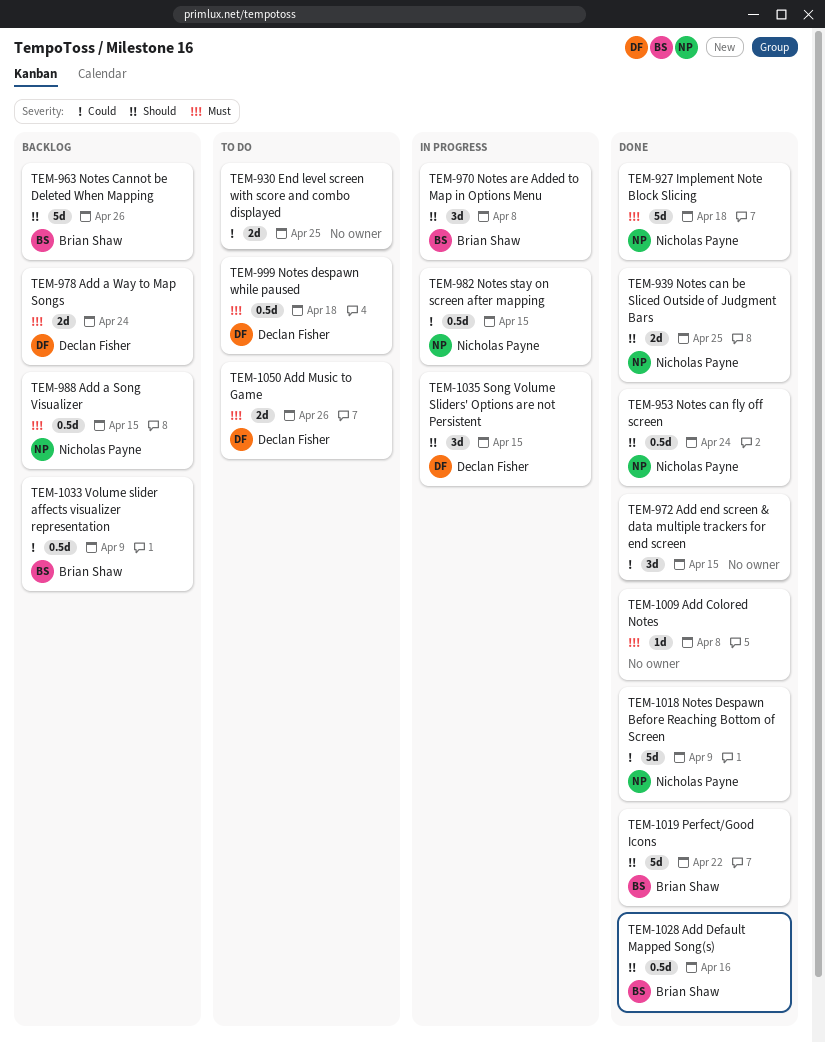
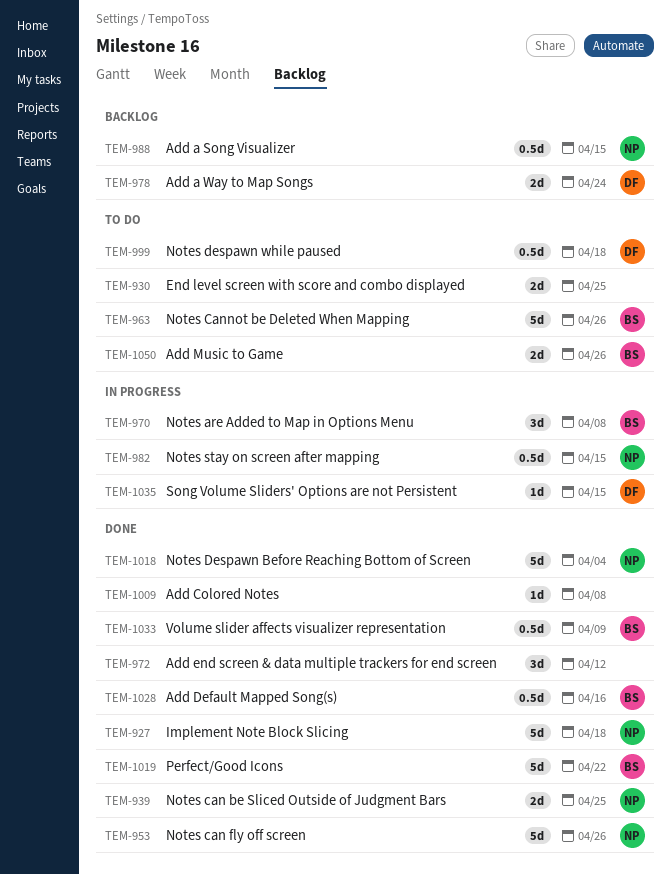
TEM-953, estimate: 0.5d -> 5d
TEM-953, due: Apr 24 -> Apr 26
TEM-963, status: Backlog -> To do
TEM-972, due: Apr 15 -> Apr 12
TEM-1018, due: Apr 9 -> Apr 4
TEM-1033, status: Backlog -> Done
TEM-1035, estimate: 3d -> 1d
TEM-1050, owner: Declan Fisher -> Brian Shaw

